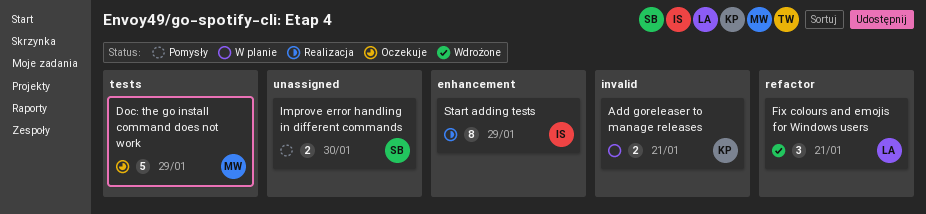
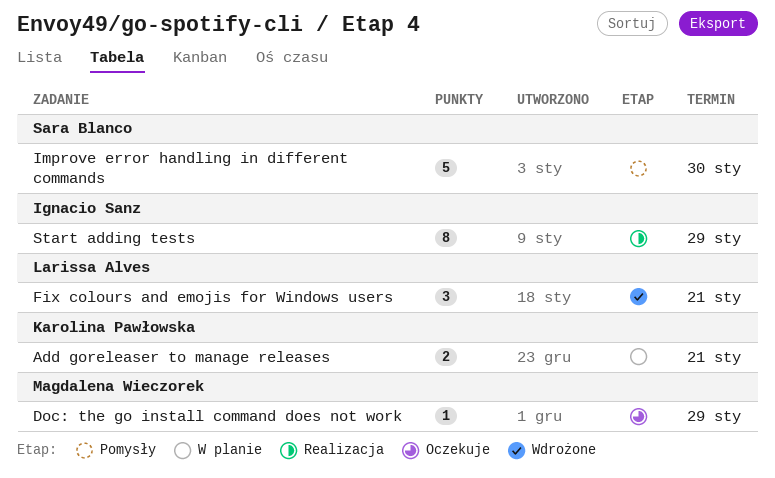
Doc: the go install command does not work, estimate: 5 -> 1
Improve error handling in different commands, estimate: 2 -> 5

